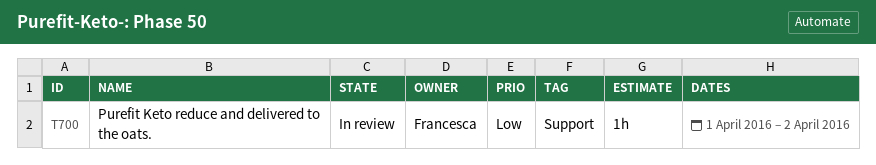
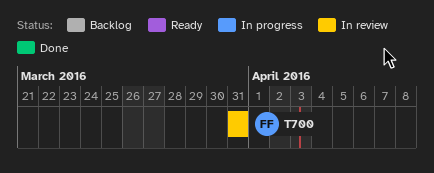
T700, start: Apr 1 -> Mar 31
T700, due: Apr 2 -> Mar 31

